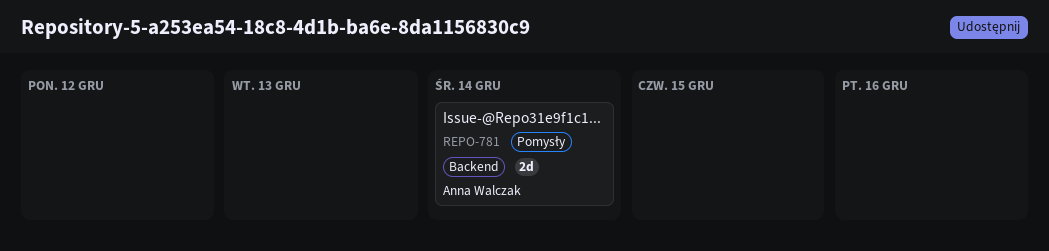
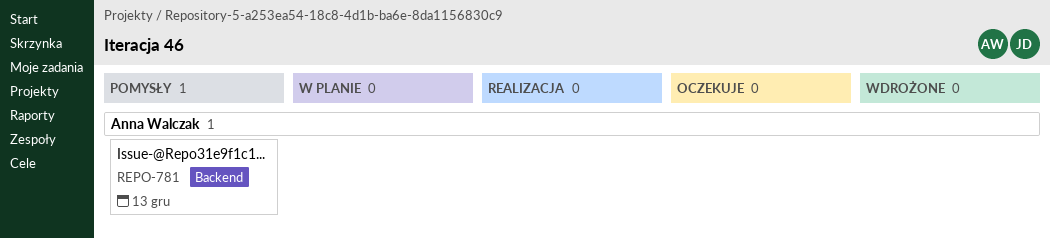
REPO-781, due: Dec 14 -> Dec 13

